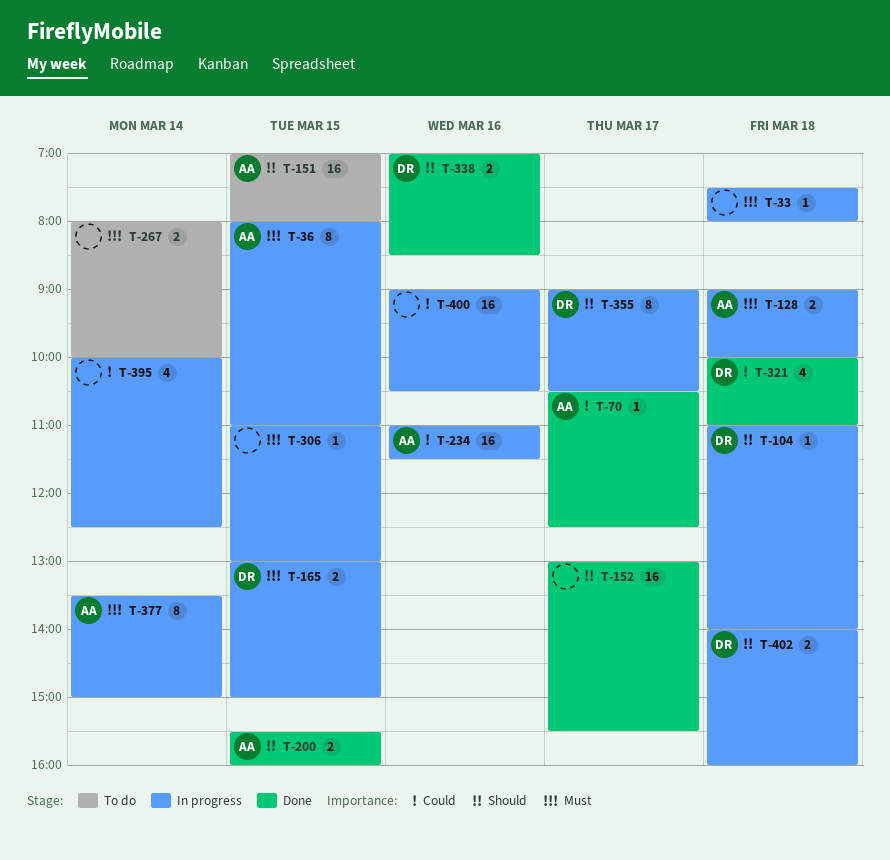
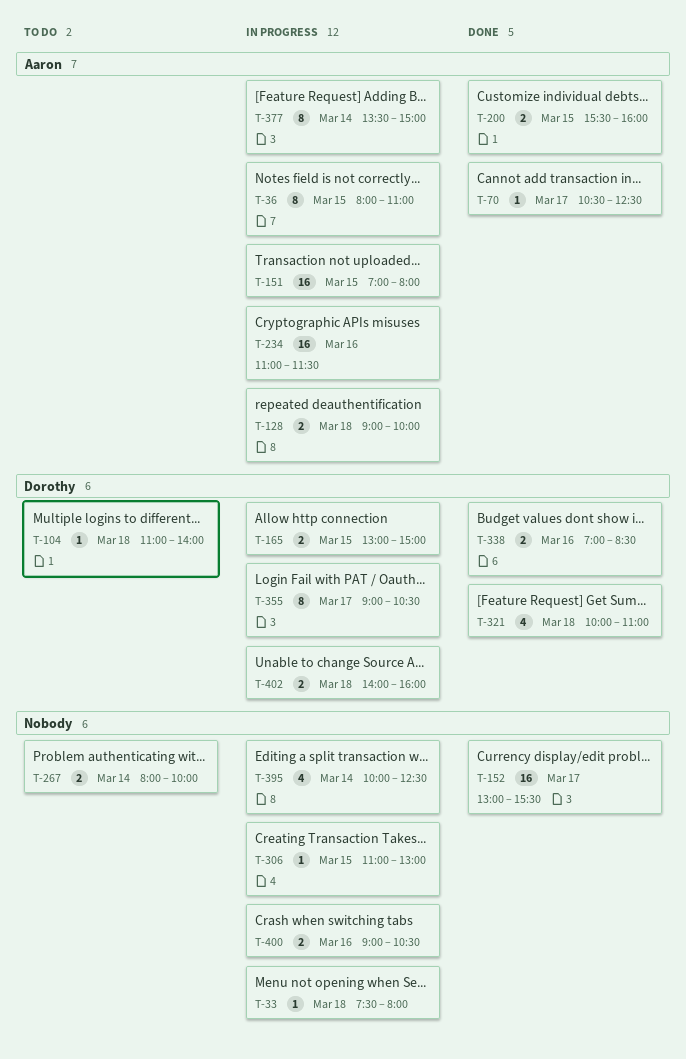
T-104, status: In progress -> To do
T-151, status: To do -> In progress
T-400, estimate: 16 -> 2

